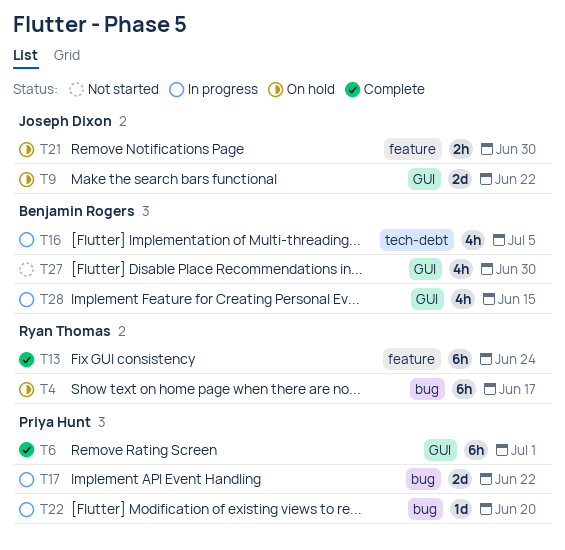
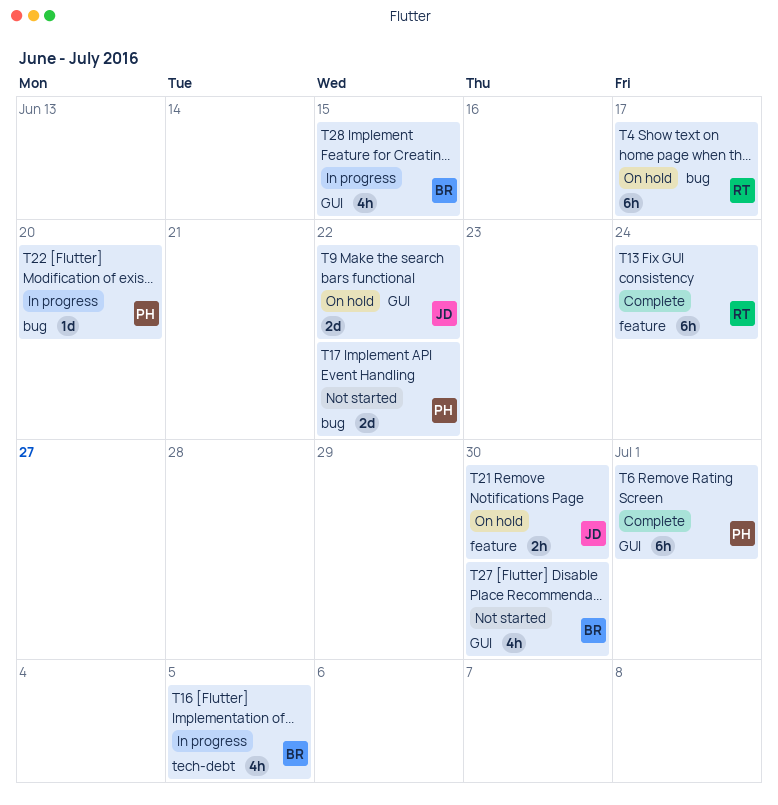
T17, status: In progress -> Not started

